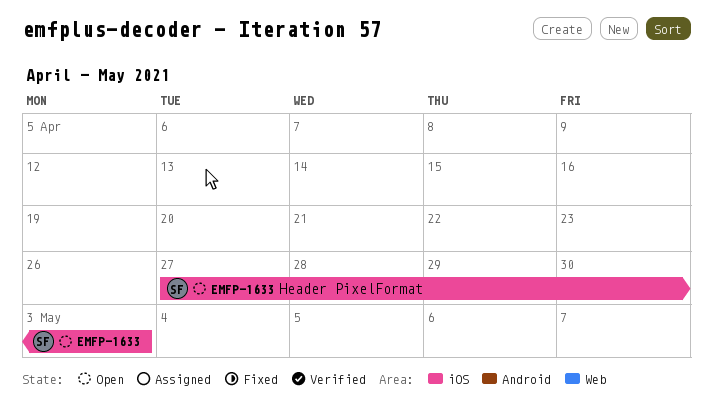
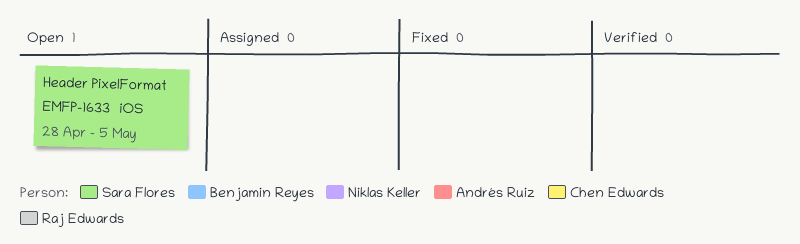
EMFP-1633, start: Apr 27 -> Apr 28
EMFP-1633, due: May 3 -> May 5

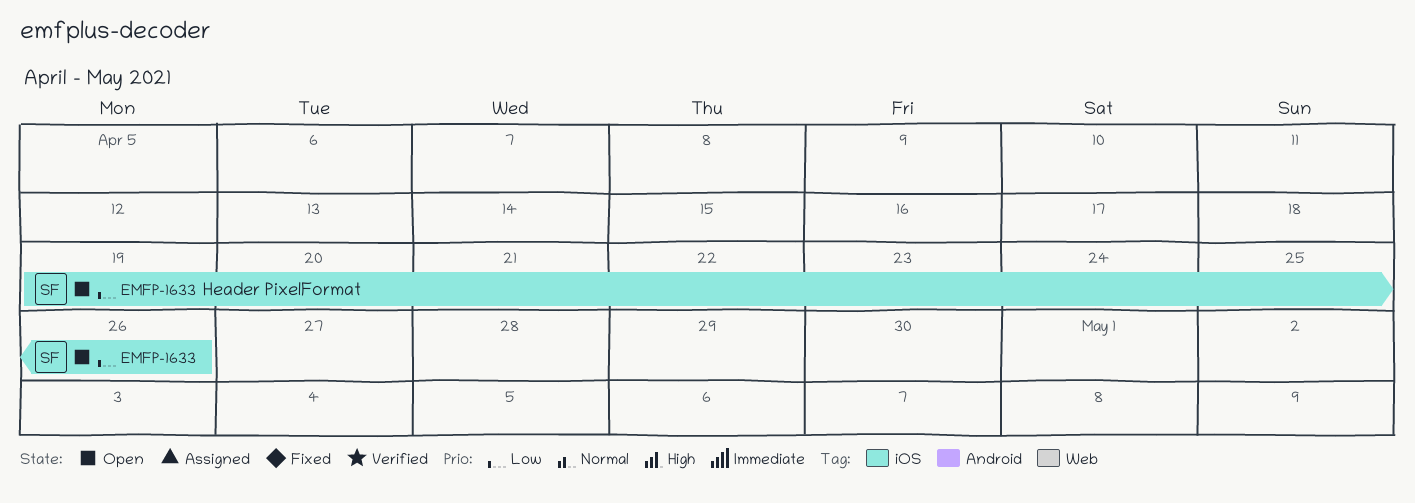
EMFP-1633, start: Apr 28 -> Apr 19
EMFP-1633, due: May 5 -> Apr 26

